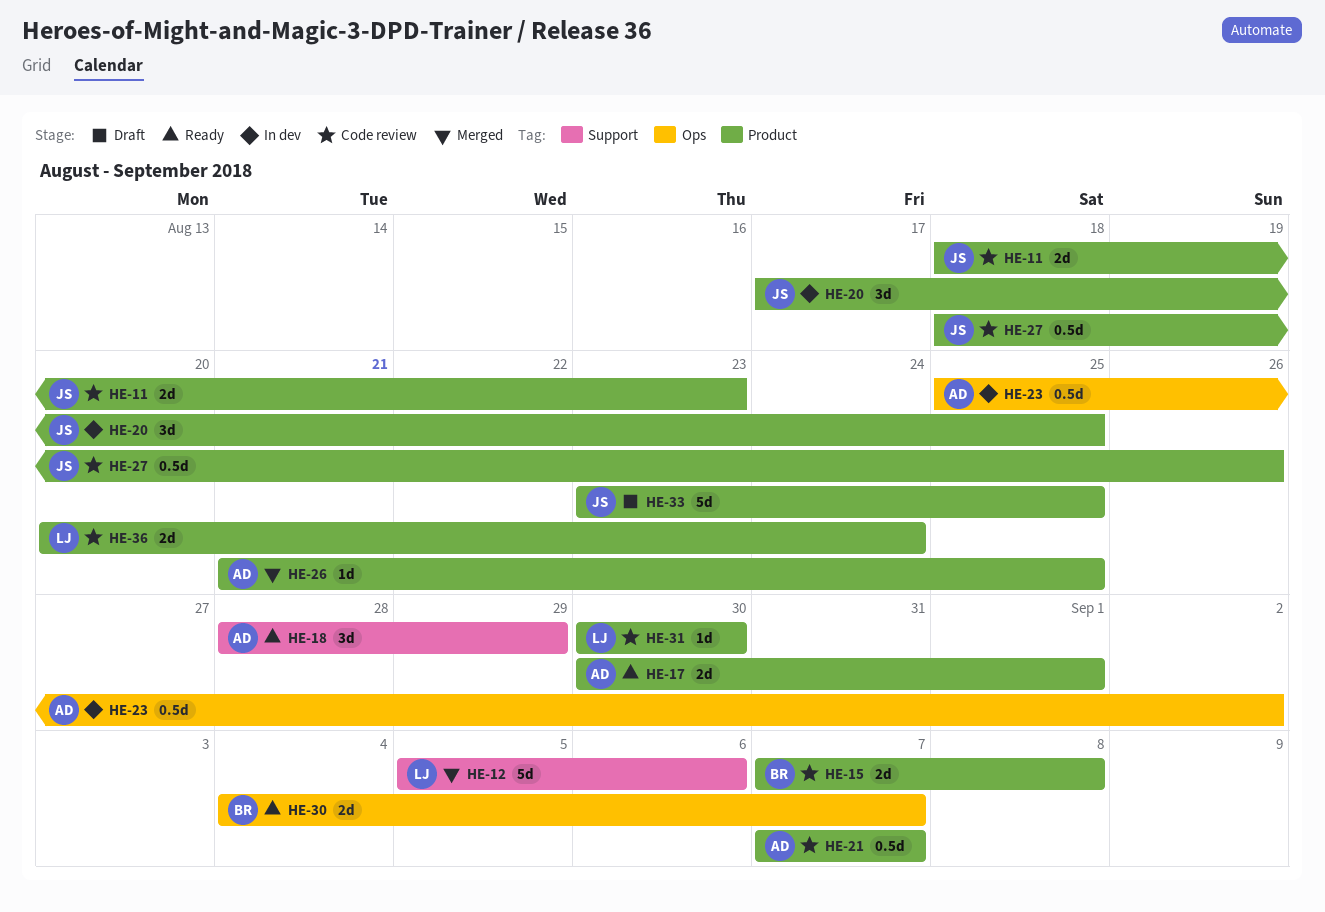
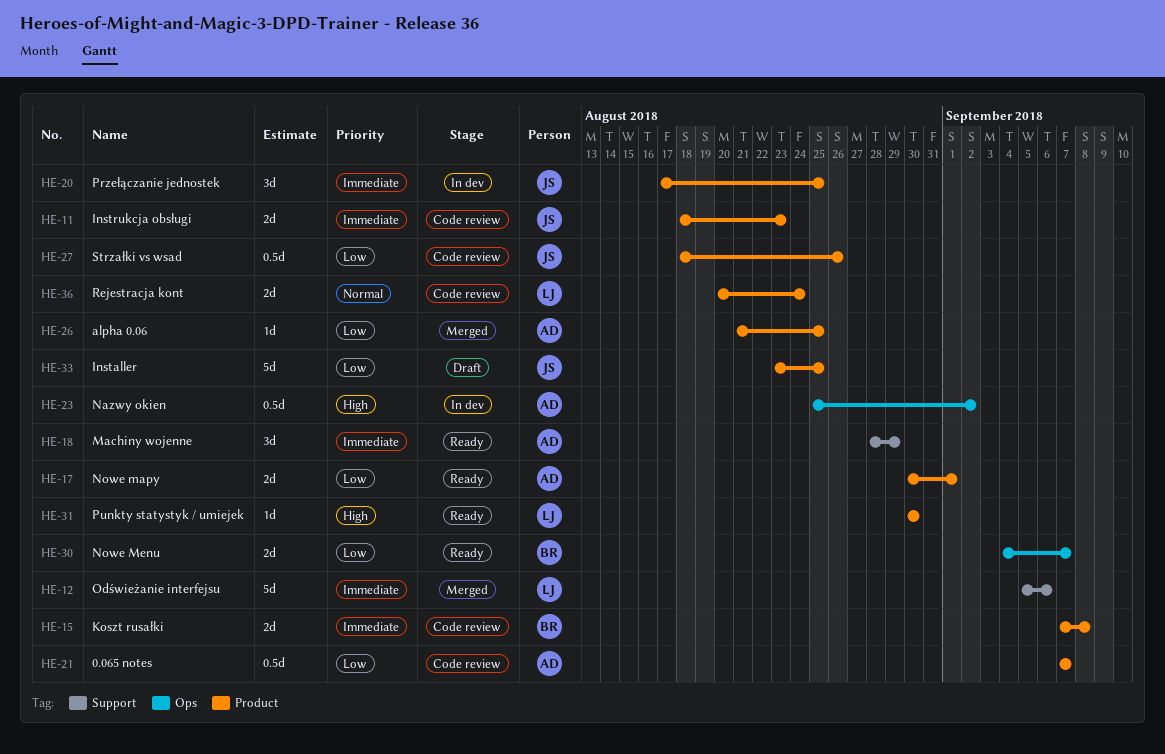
HE-31, status: Code review -> Ready

